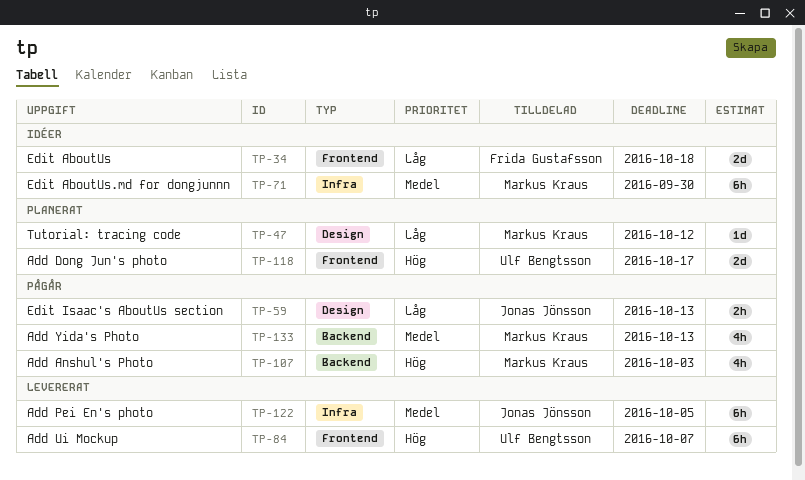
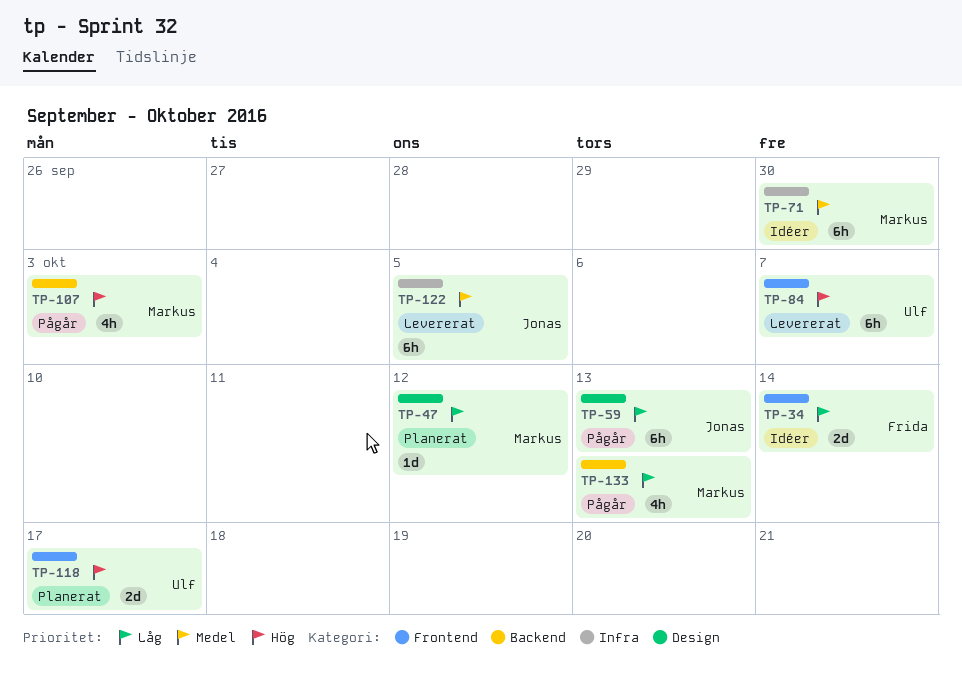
TP-34, due: Oct 18 -> Oct 14
TP-59, estimate: 2h -> 6h
TP-133, priority: Medel -> Låg

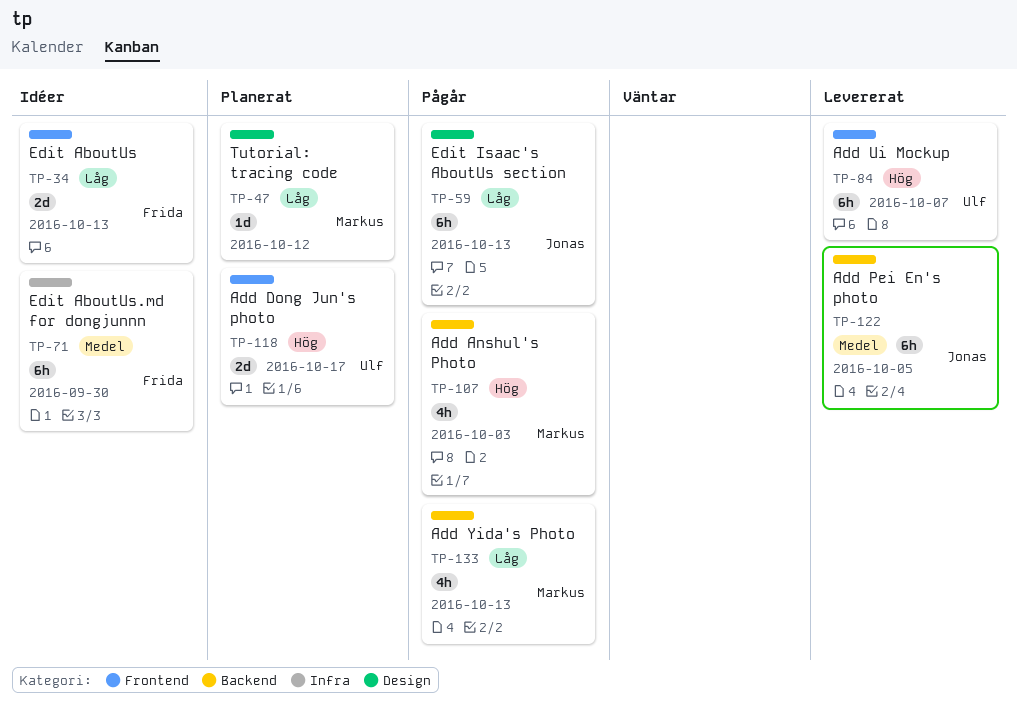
TP-34, due: Oct 14 -> Oct 13
TP-71, owner: Markus -> Frida
TP-122, label: Infra -> Backend

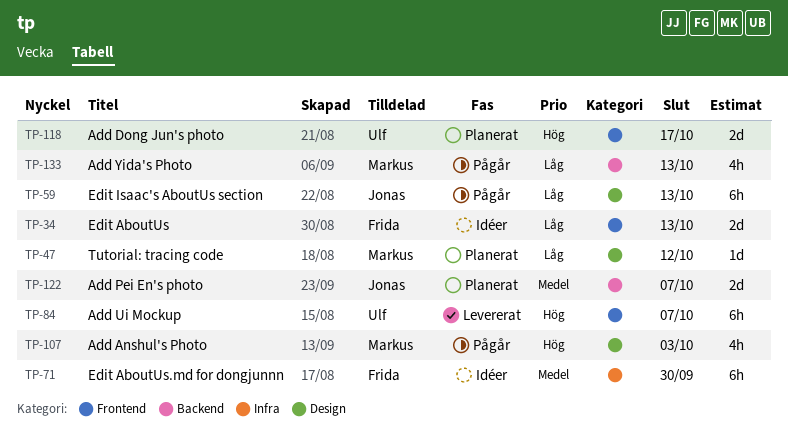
TP-107, label: Backend -> Design
TP-122, status: Levererat -> Planerat
TP-122, estimate: 6h -> 2d
TP-122, due: Oct 5 -> Oct 7

